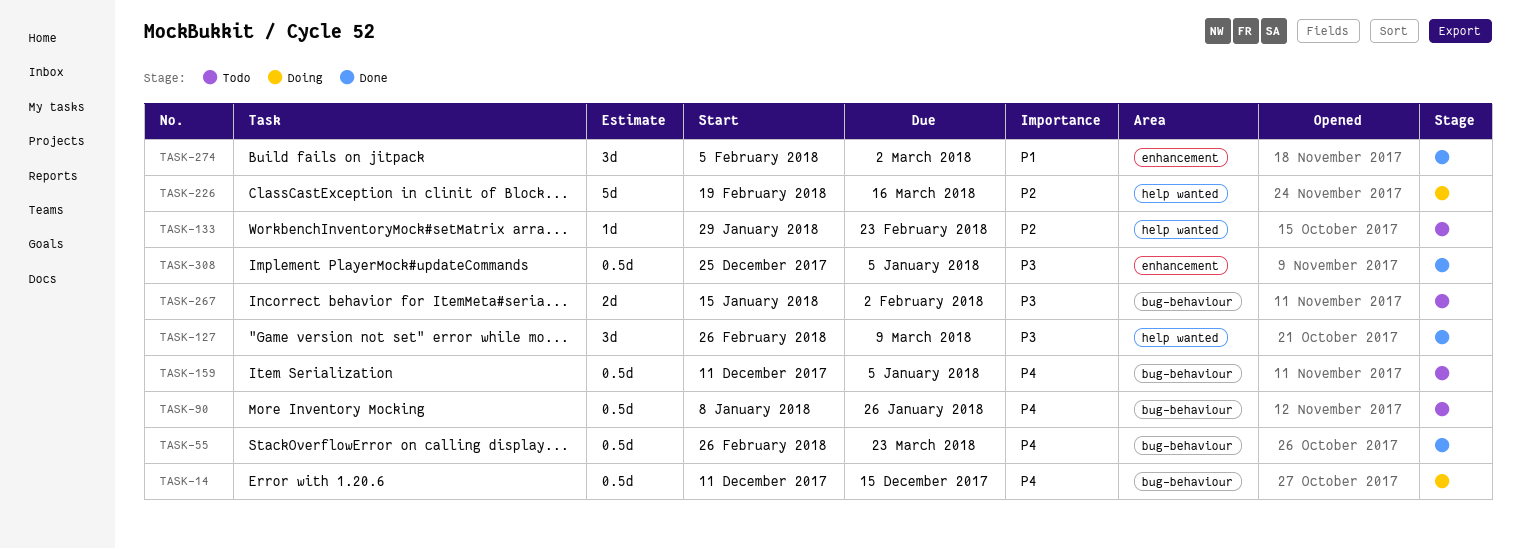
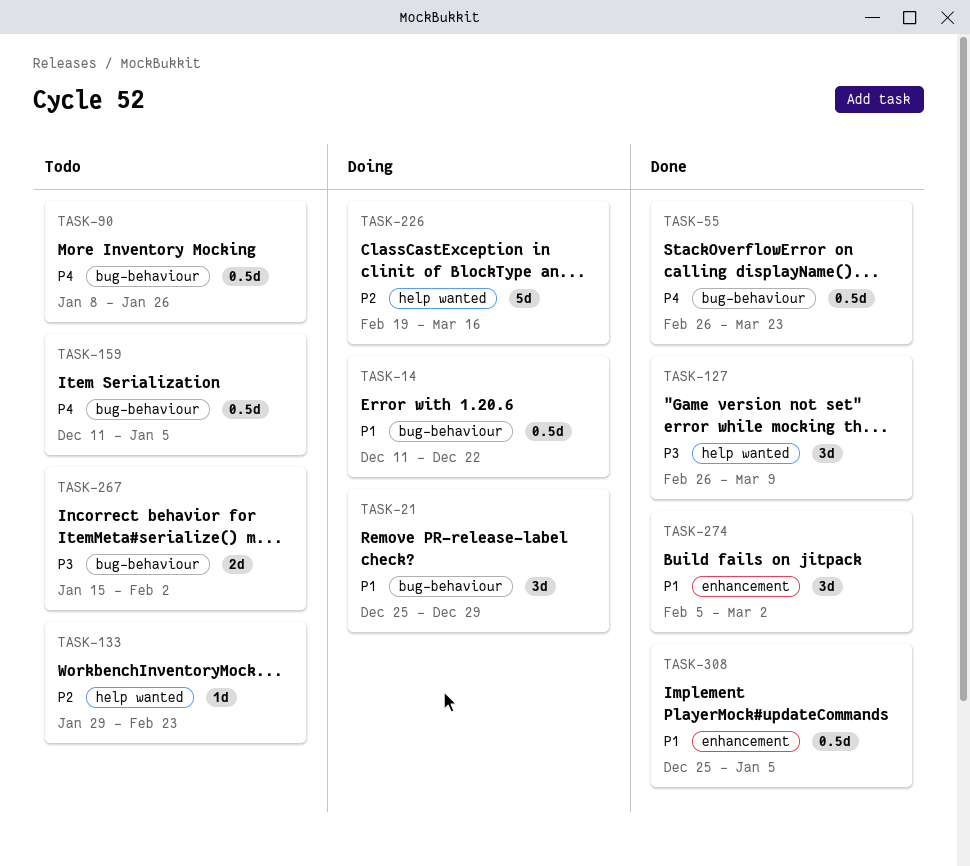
TASK-14, priority: P4 -> P1
TASK-14, due: Dec 15 -> Dec 22
TASK-21: none -> present
TASK-308, priority: P3 -> P1

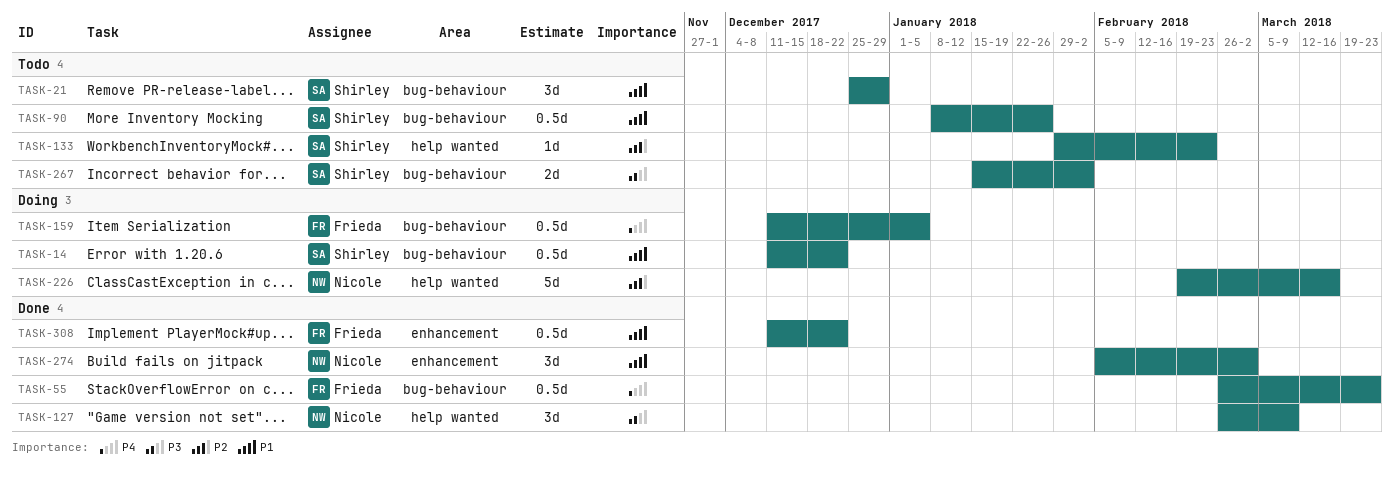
TASK-21, status: Doing -> Todo
TASK-90, priority: P4 -> P1
TASK-159, status: Todo -> Doing
TASK-308, start: Dec 25 -> Dec 11
TASK-308, due: Jan 5 -> Dec 22

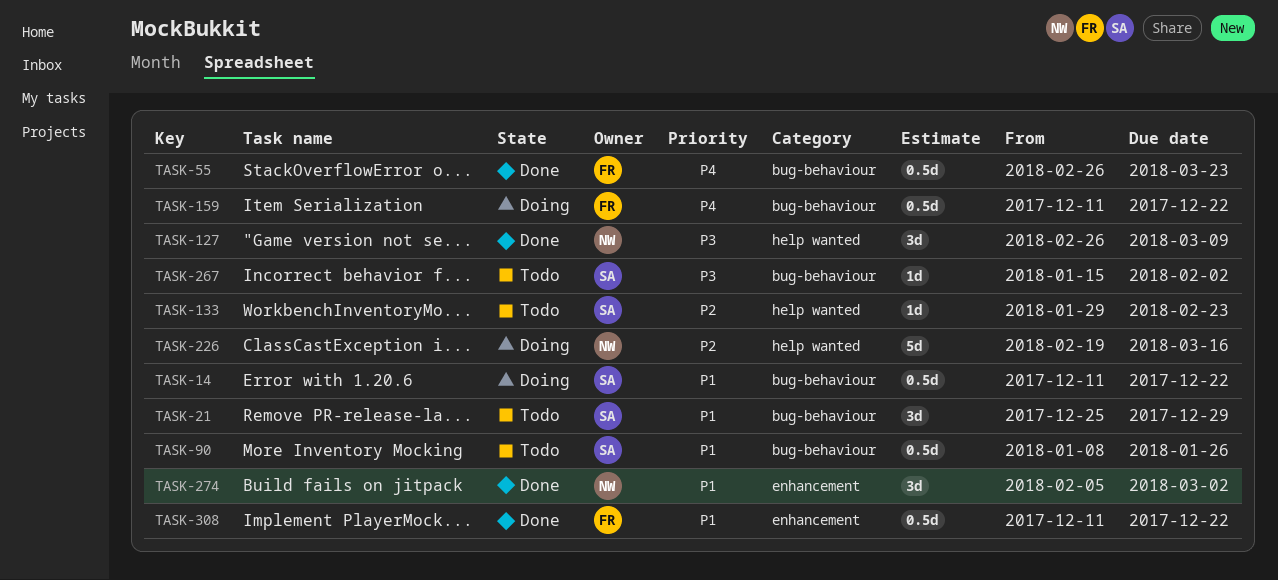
TASK-159, due: Jan 5 -> Dec 22
TASK-267, estimate: 2d -> 1d

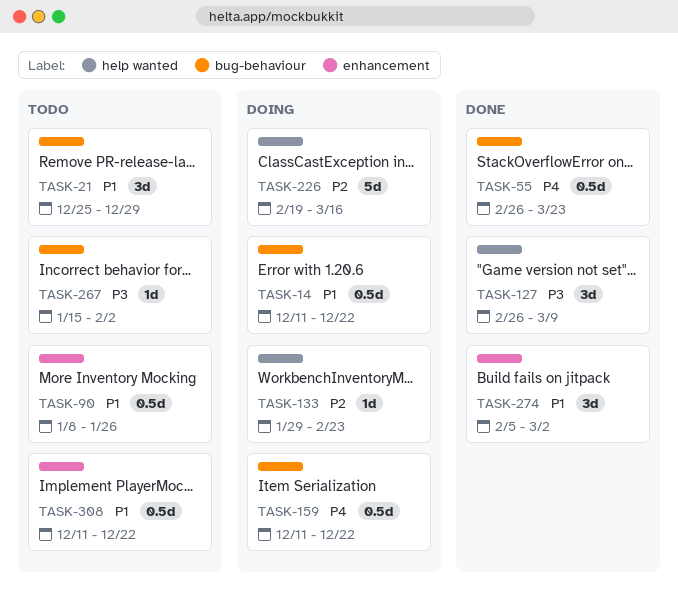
TASK-90, label: bug-behaviour -> enhancement
TASK-133, status: Todo -> Doing
TASK-308, status: Done -> Todo

